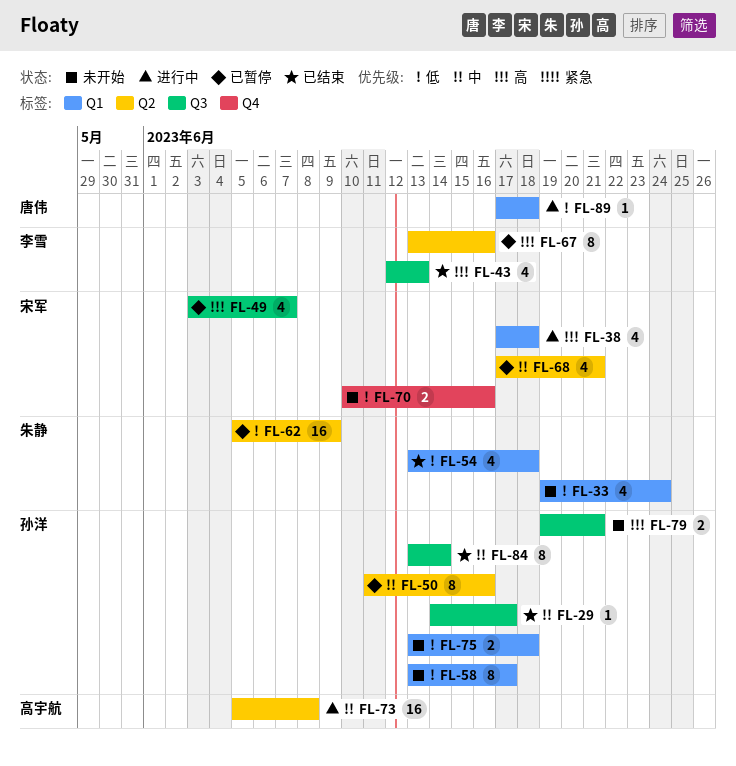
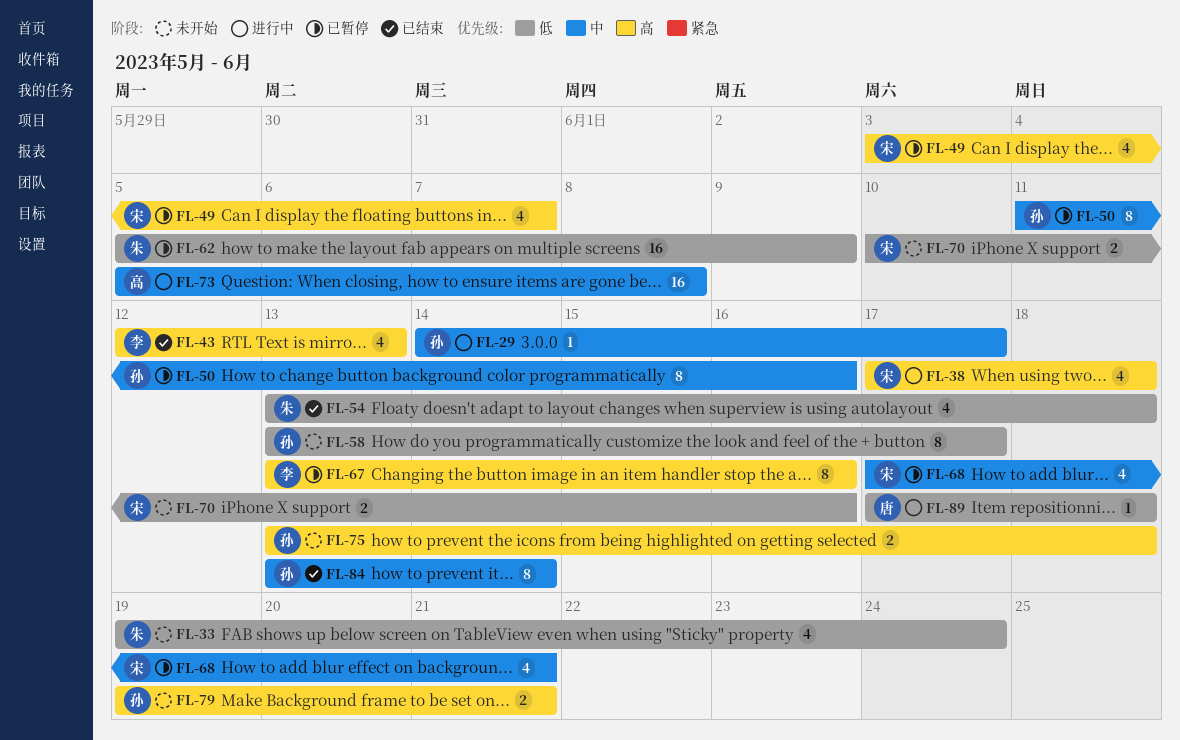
FL-29, status: 已结束 -> 进行中
FL-75, priority: 低 -> 高

